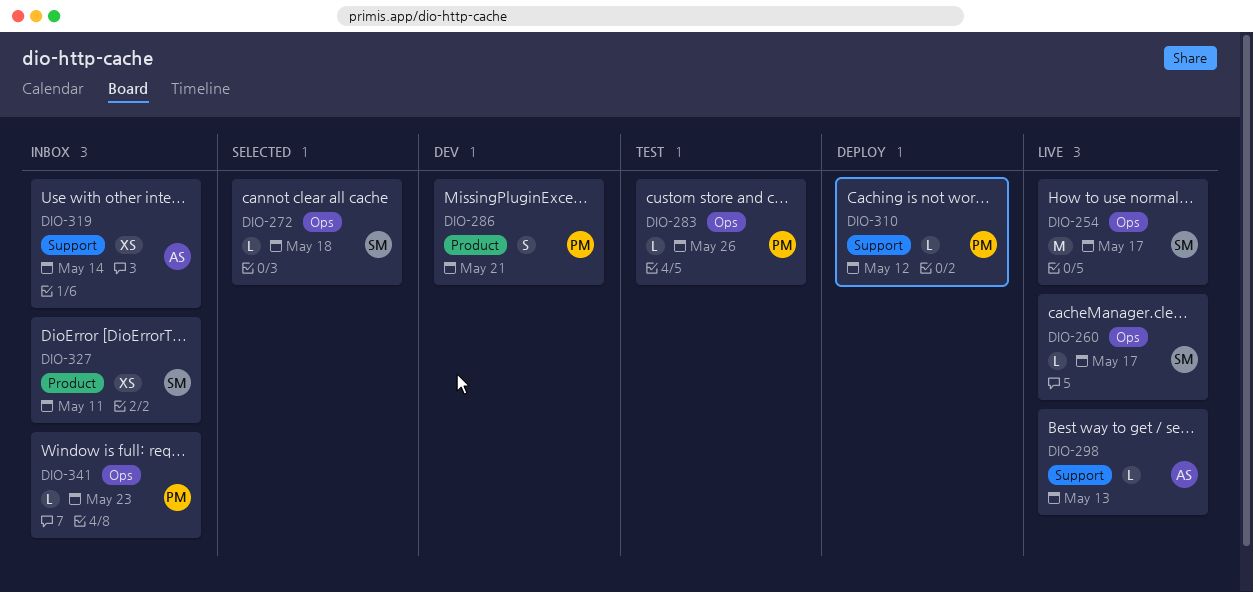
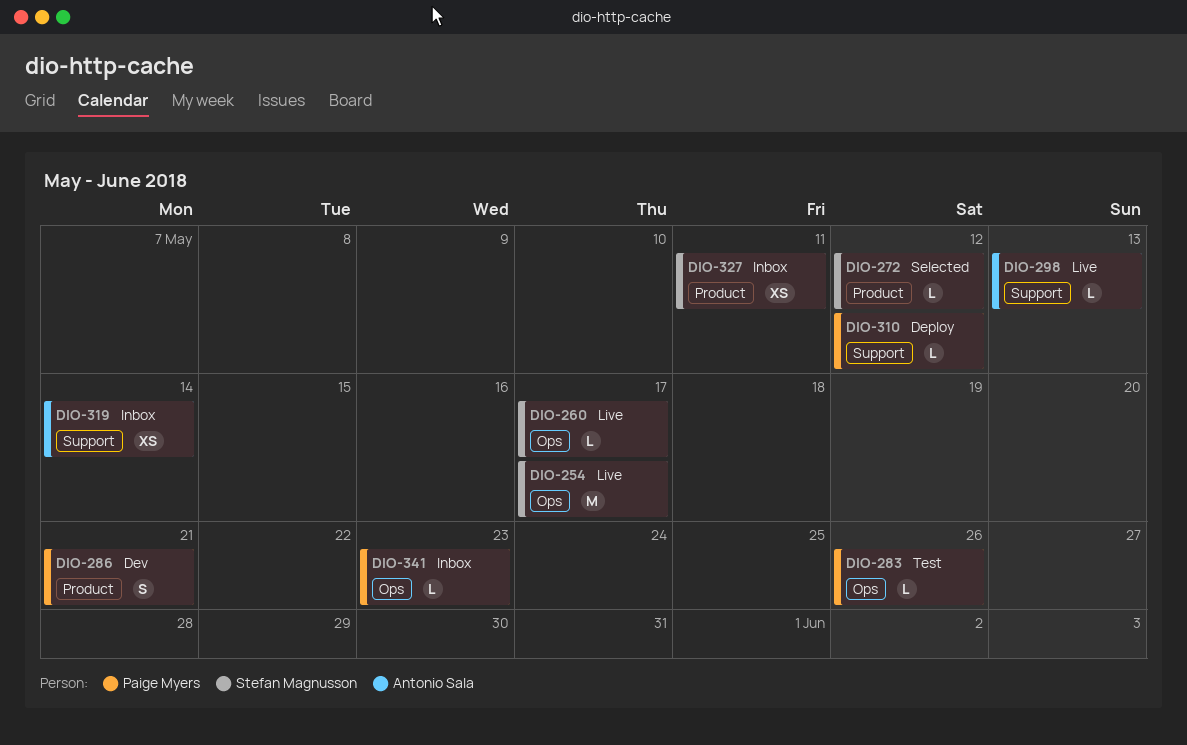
DIO-272, label: Ops -> Product
DIO-272, due: May 18 -> May 12

